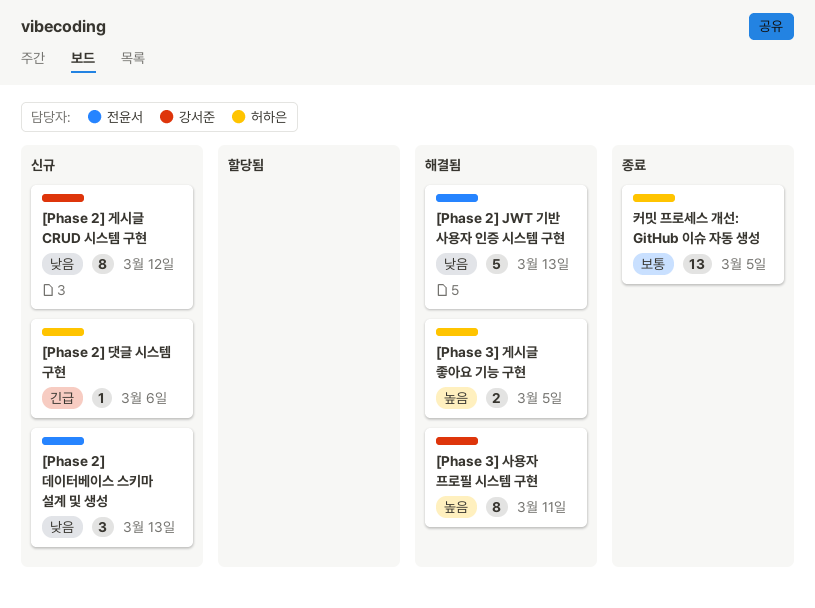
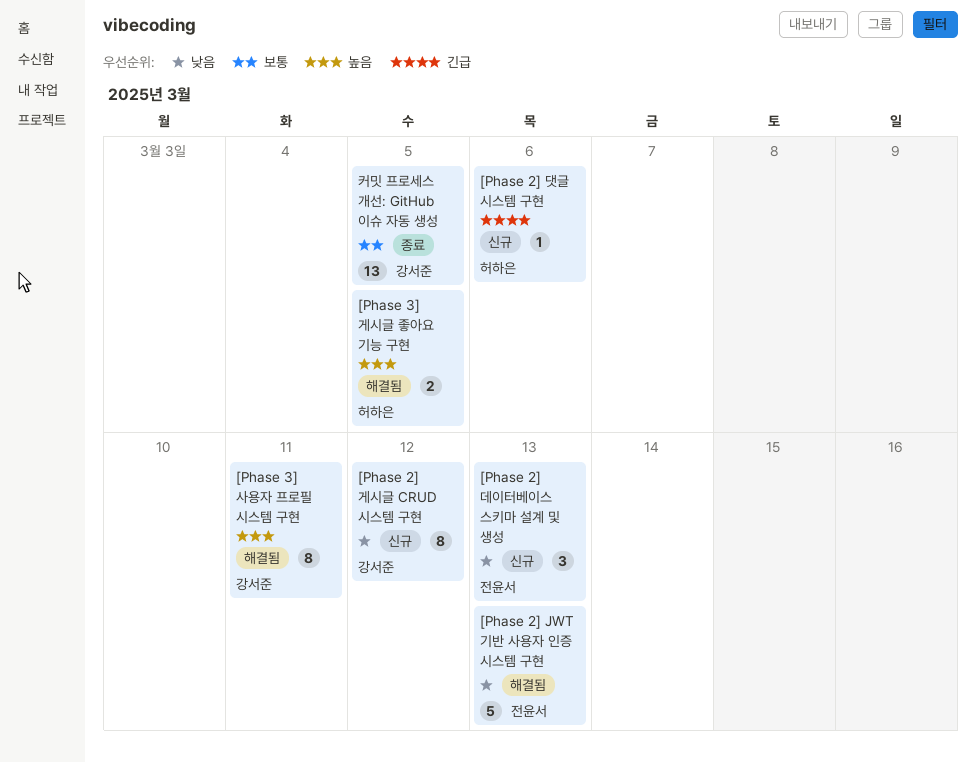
커밋 프로세스 개선: GitHub 이슈 자동 생성, owner: 허하은 -> 강서준

